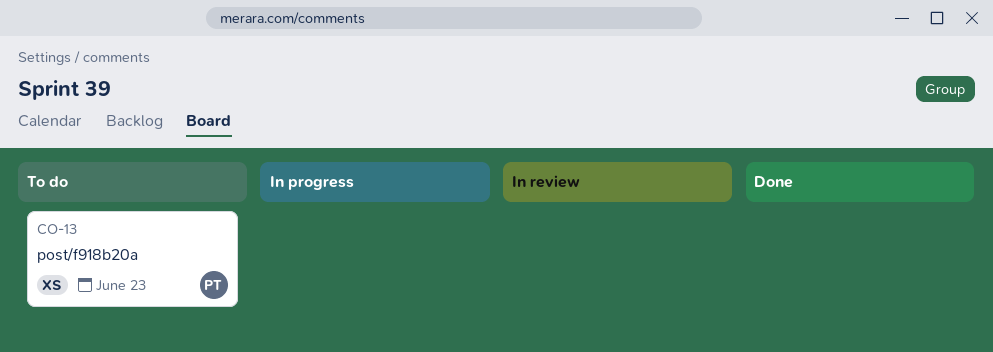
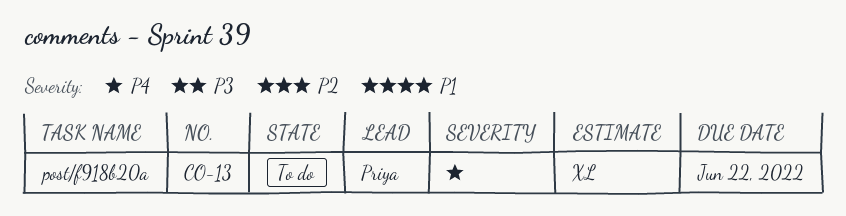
CO-13, estimate: XS -> XL
CO-13, due: Jun 23 -> Jun 22

